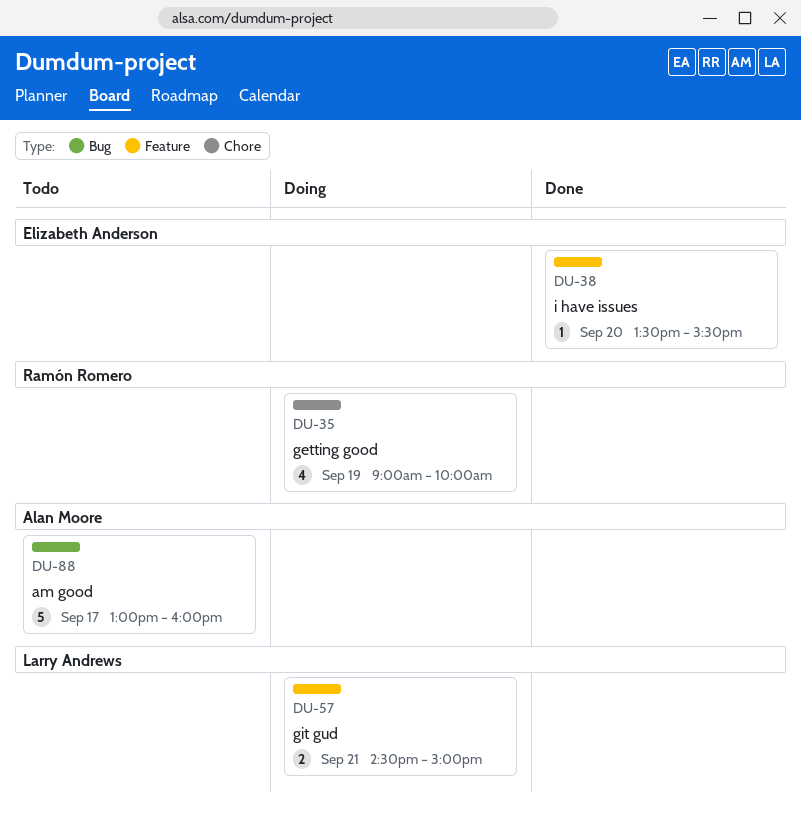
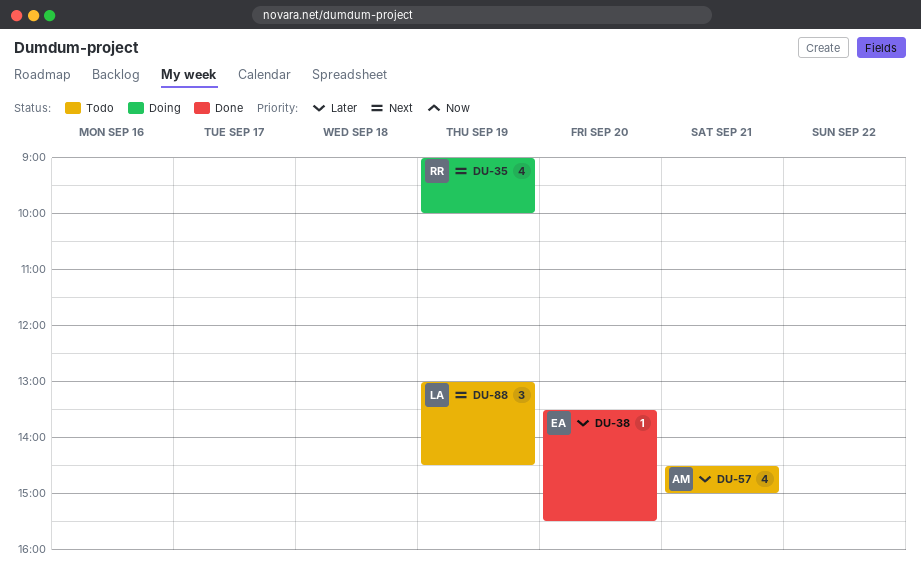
DU-57, status: Doing -> Todo
DU-57, owner: Larry Andrews -> Alan Moore
DU-57, estimate: 2 -> 4
DU-88, owner: Alan Moore -> Larry Andrews
DU-88, estimate: 5 -> 3
DU-88, day: Sep 17 -> Sep 19
DU-88, ends: 16:00 -> 14:30

